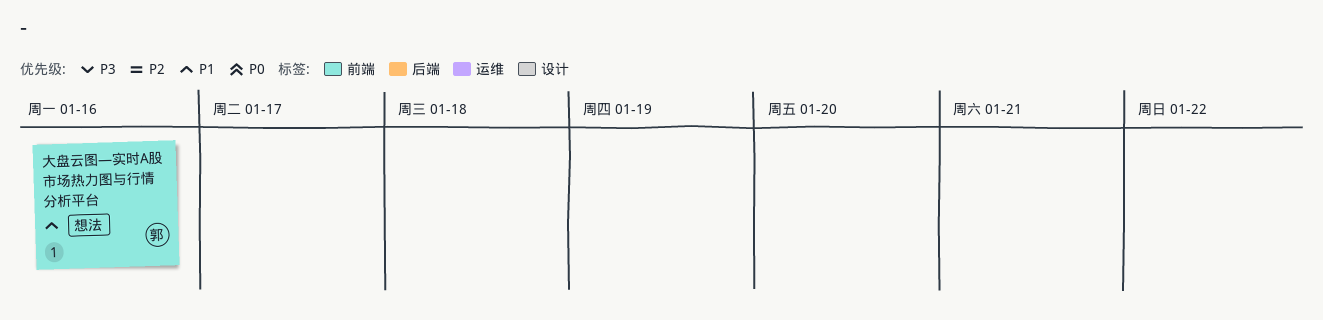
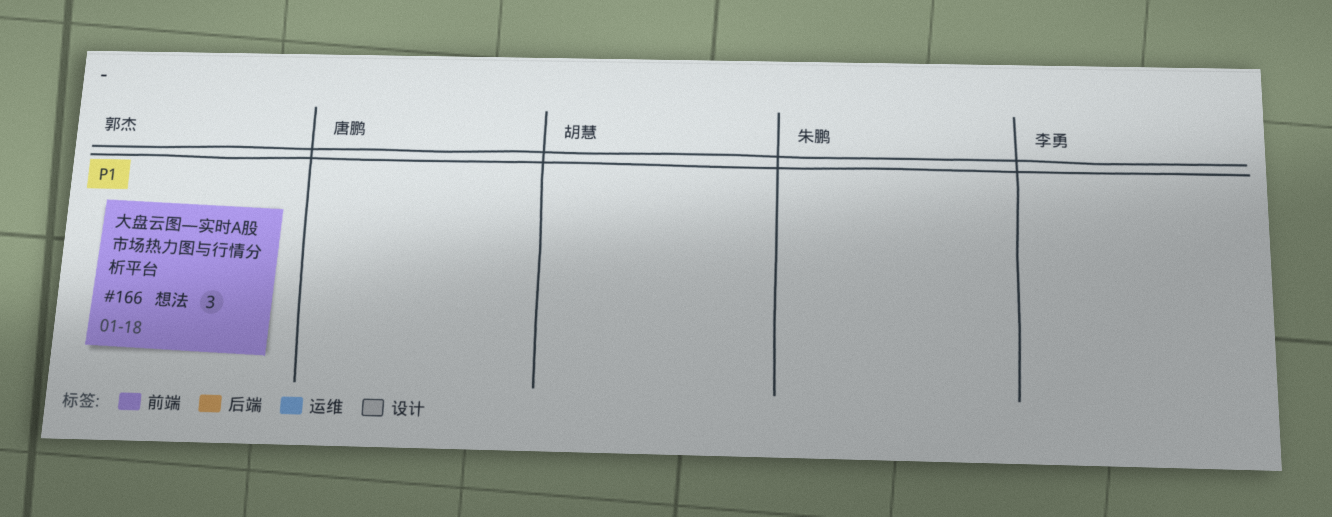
大盘云图—实时A股市场热力图与行情分析平台, estimate: 1 -> 3
大盘云图—实时A股市场热力图与行情分析平台, due: Jan 16 -> Jan 18

